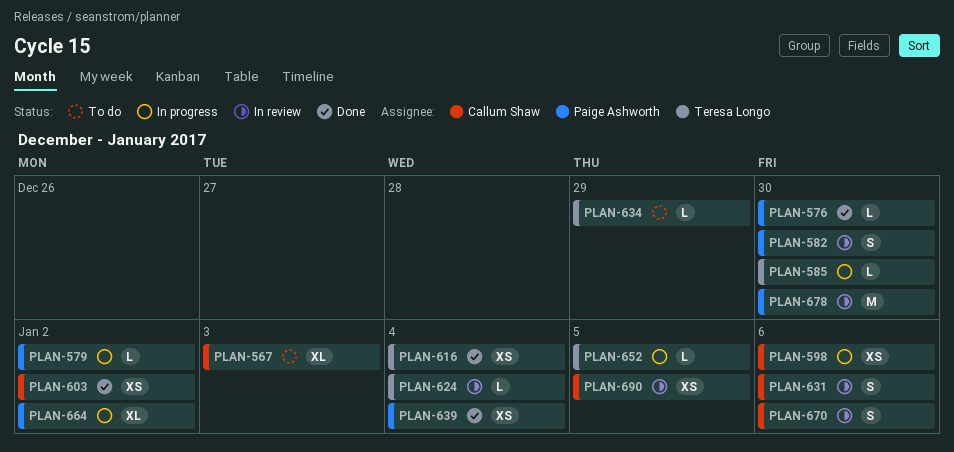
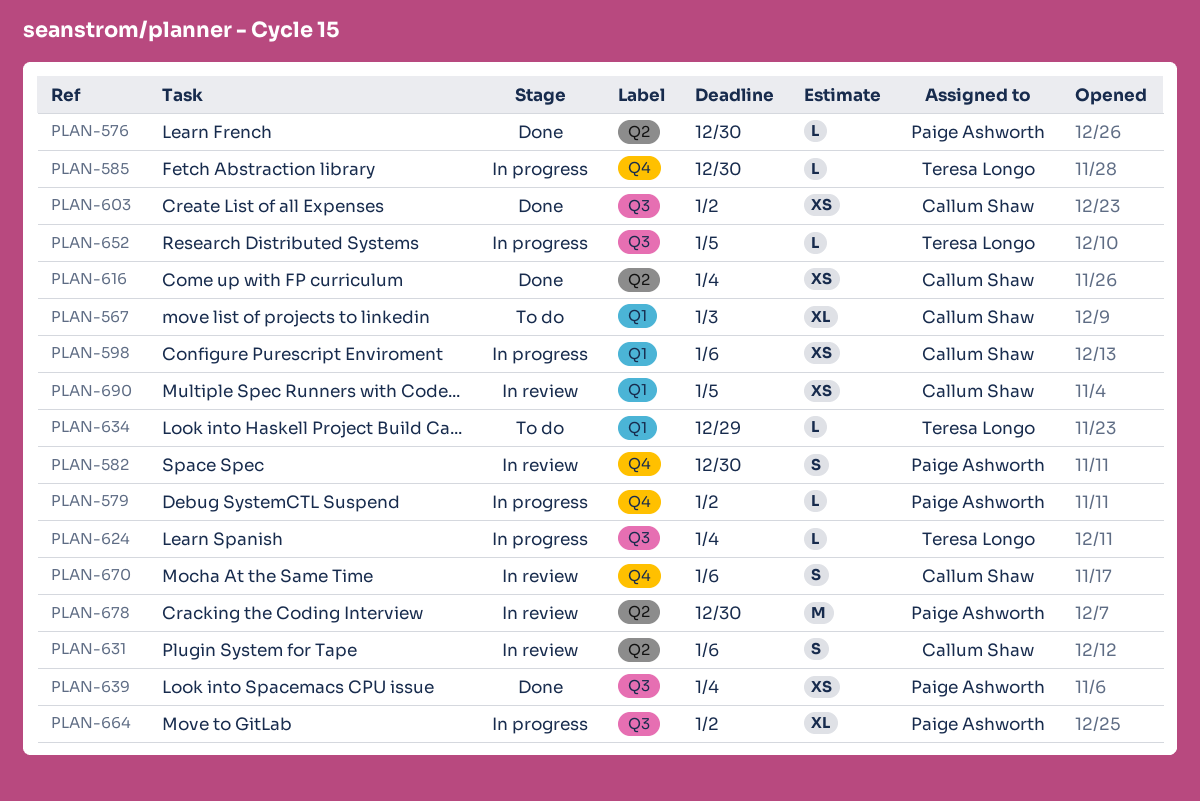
PLAN-616, owner: Teresa Longo -> Callum Shaw
PLAN-624, status: In review -> In progress

